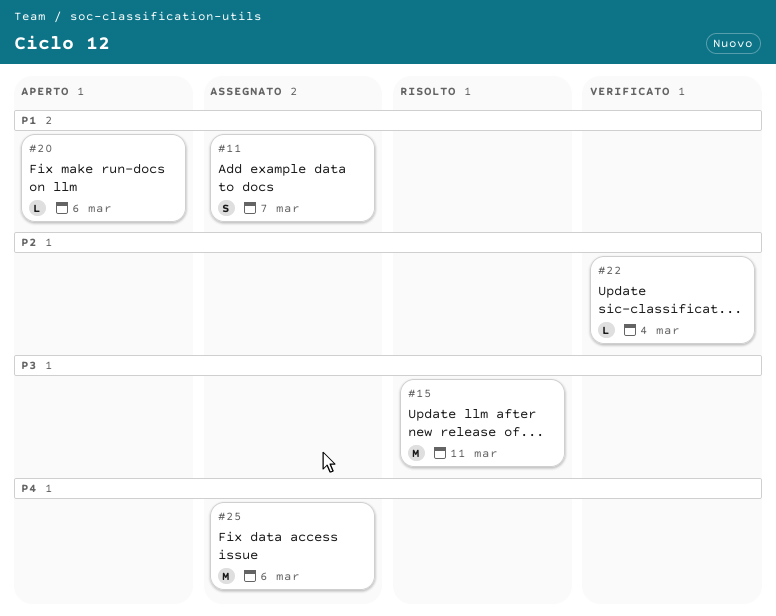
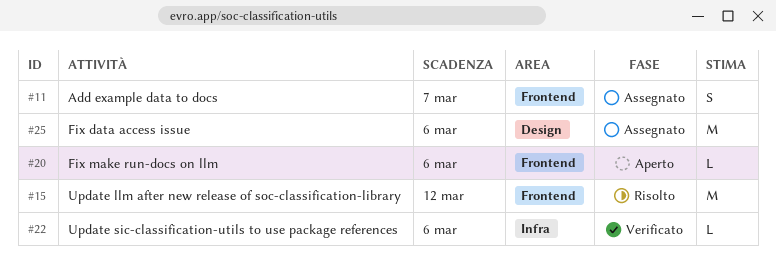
#15, due: Mar 11 -> Mar 12
#22, due: Mar 4 -> Mar 6

